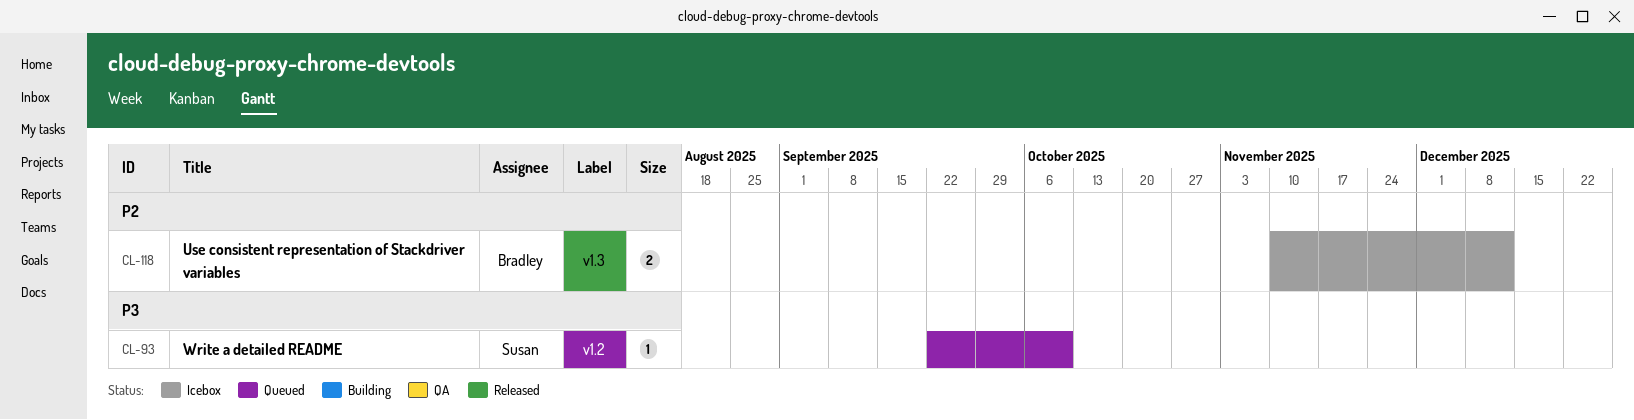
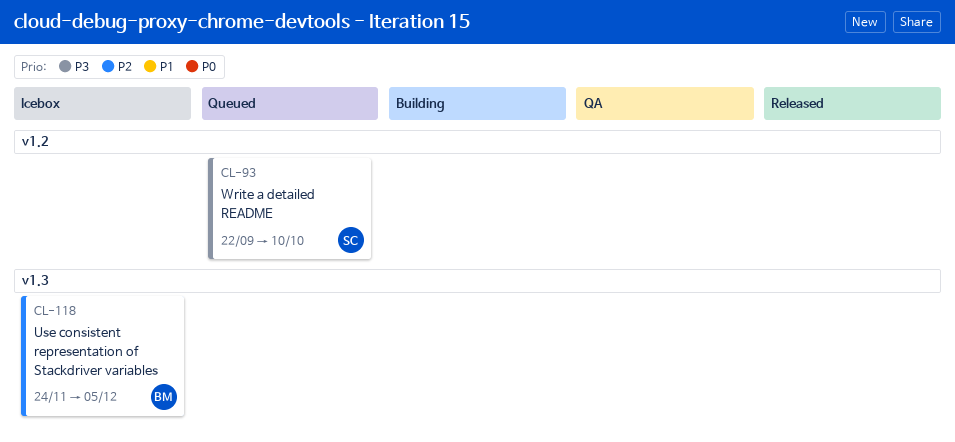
CL-118, start: Nov 10 -> Nov 24
CL-118, due: Dec 12 -> Dec 5

